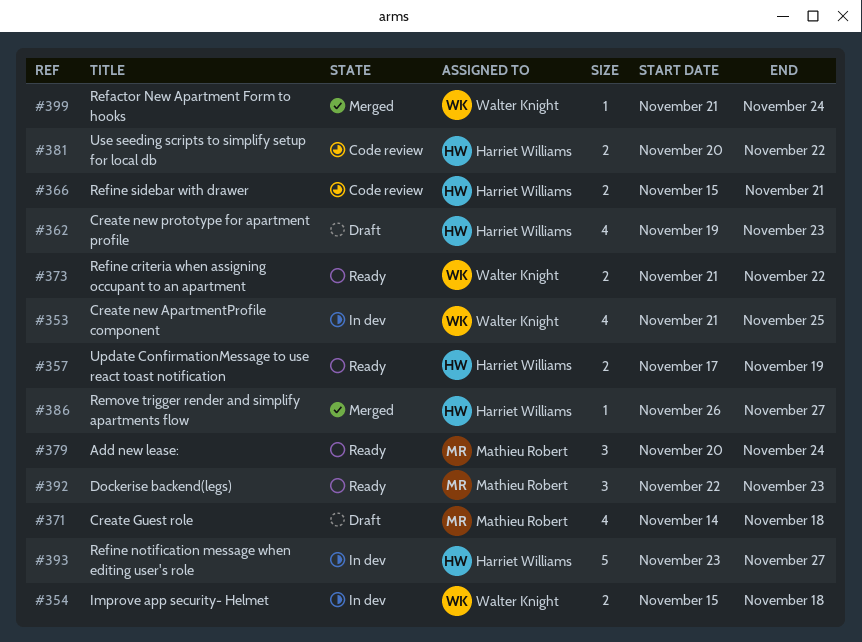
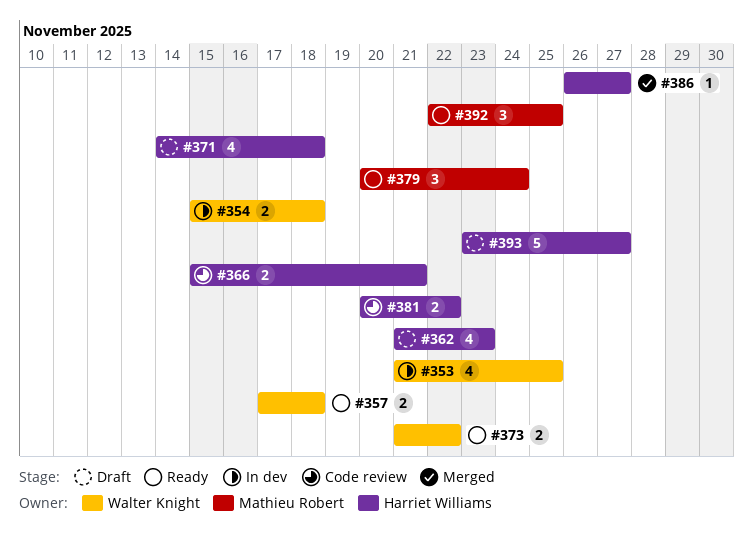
#357, owner: Harriet Williams -> Walter Knight
#357, due: Nov 19 -> Nov 18
#362, start: Nov 19 -> Nov 21
#371, owner: Mathieu Robert -> Harriet Williams
#392, due: Nov 23 -> Nov 25
#393, status: In dev -> Draft
#399: present -> none

